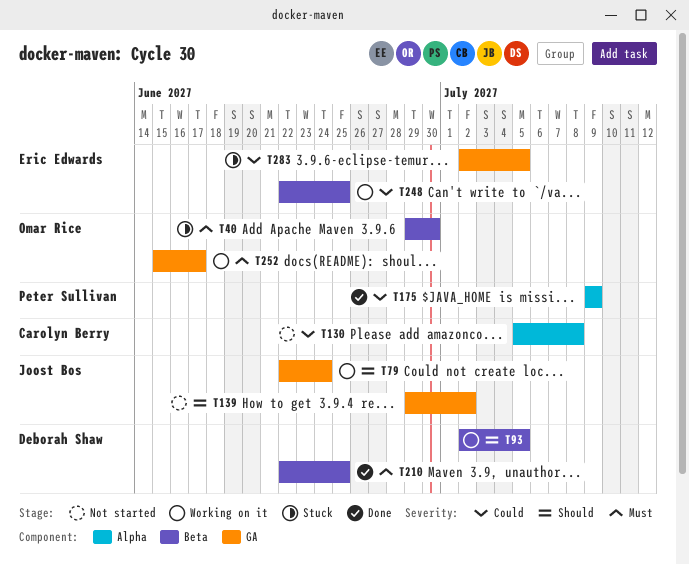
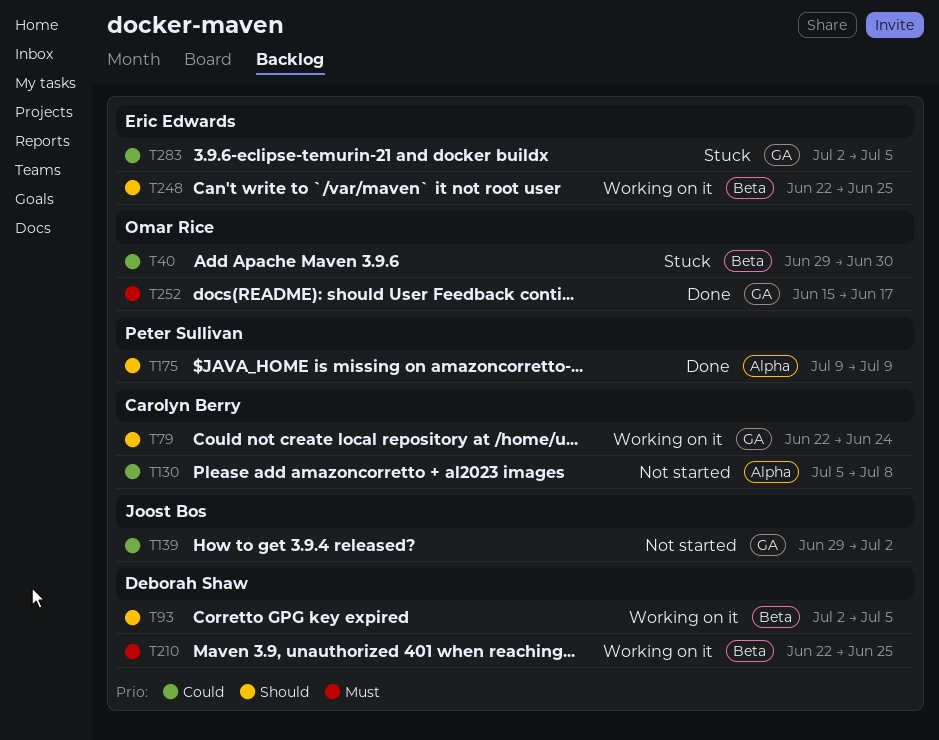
T40, priority: Must -> Could
T79, owner: Joost Bos -> Carolyn Berry
T139, priority: Should -> Could
T175, priority: Could -> Should
T210, status: Done -> Working on it
T248, priority: Could -> Should
T252, status: Working on it -> Done

